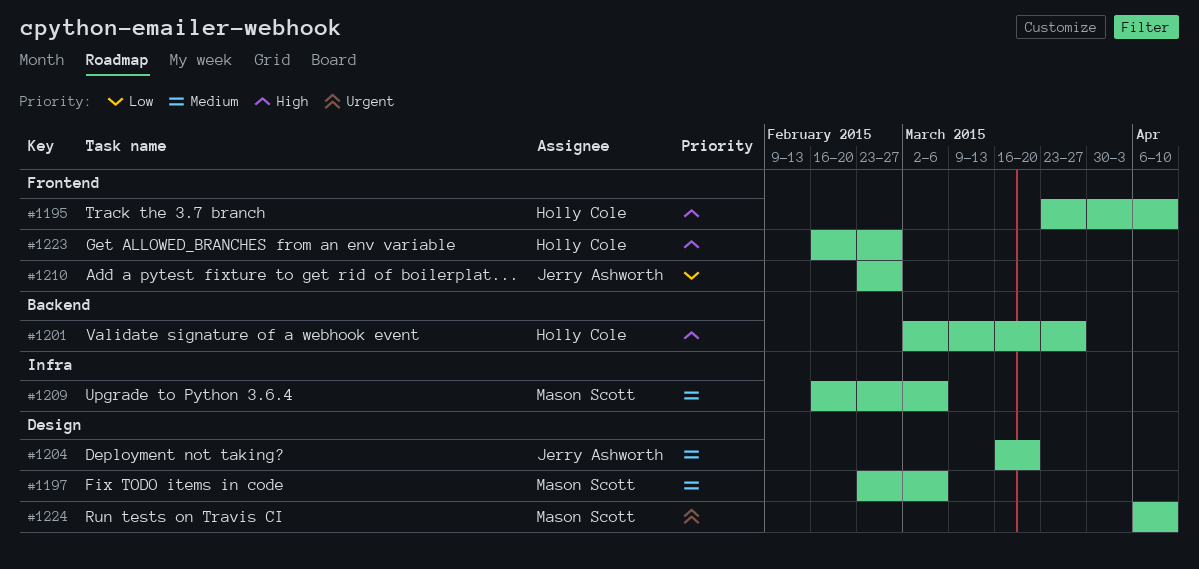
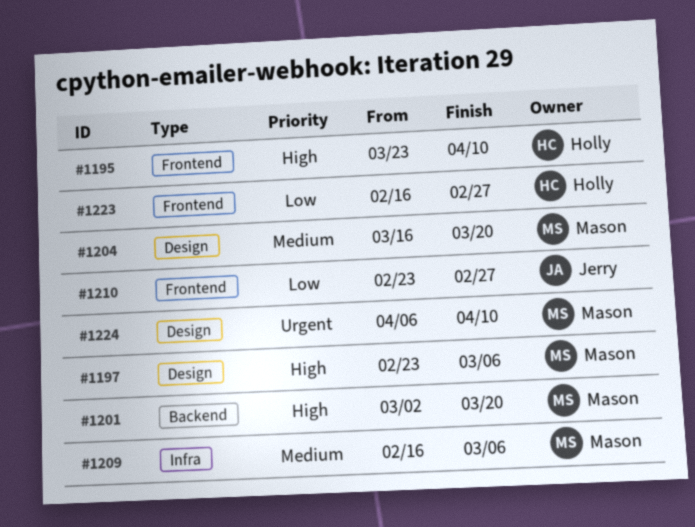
#1197, priority: Medium -> High
#1201, owner: Holly Cole -> Mason Scott
#1201, due: Mar 27 -> Mar 20
#1204, owner: Jerry Ashworth -> Mason Scott
#1223, priority: High -> Low

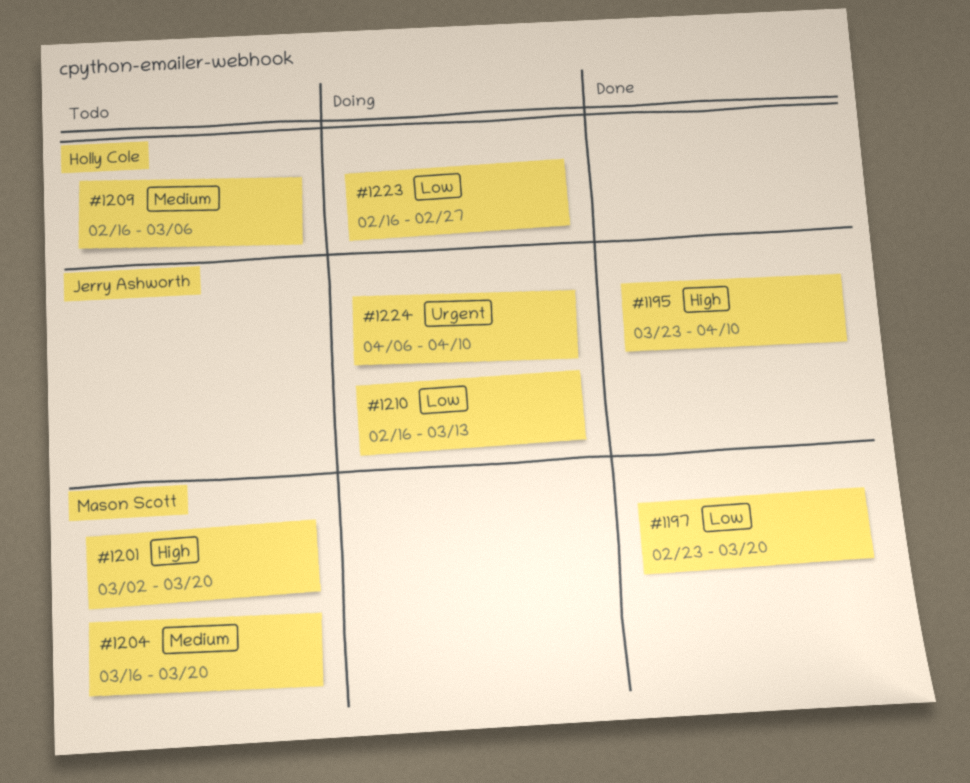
#1195, owner: Holly Cole -> Jerry Ashworth
#1197, priority: High -> Low
#1197, due: Mar 6 -> Mar 20
#1209, owner: Mason Scott -> Holly Cole
#1210, start: Feb 23 -> Feb 16
#1210, due: Feb 27 -> Mar 13
#1224, owner: Mason Scott -> Jerry Ashworth

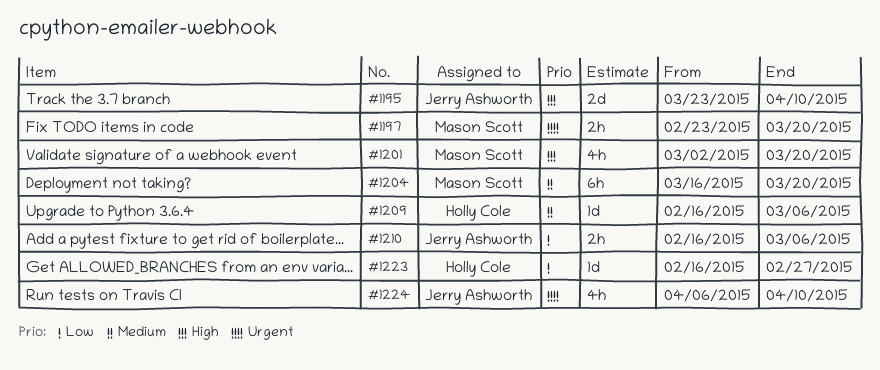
#1197, priority: Low -> Urgent
#1210, due: Mar 13 -> Mar 6

